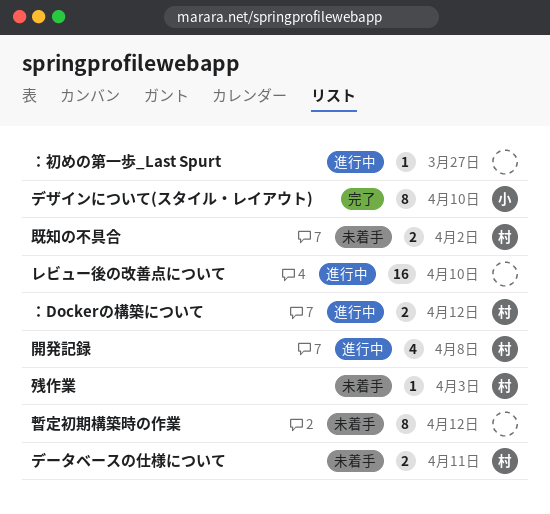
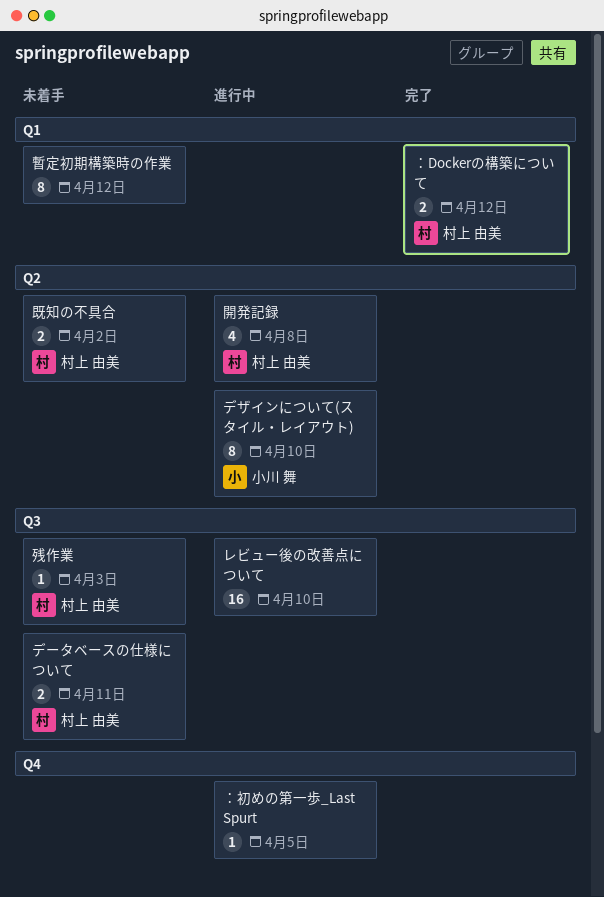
デザインについて(スタイル・レイアウト), status: 完了 -> 進行中
：Dockerの構築について, status: 進行中 -> 完了
：初めの第一歩_Last Spurt, due: Mar 27 -> Apr 5

